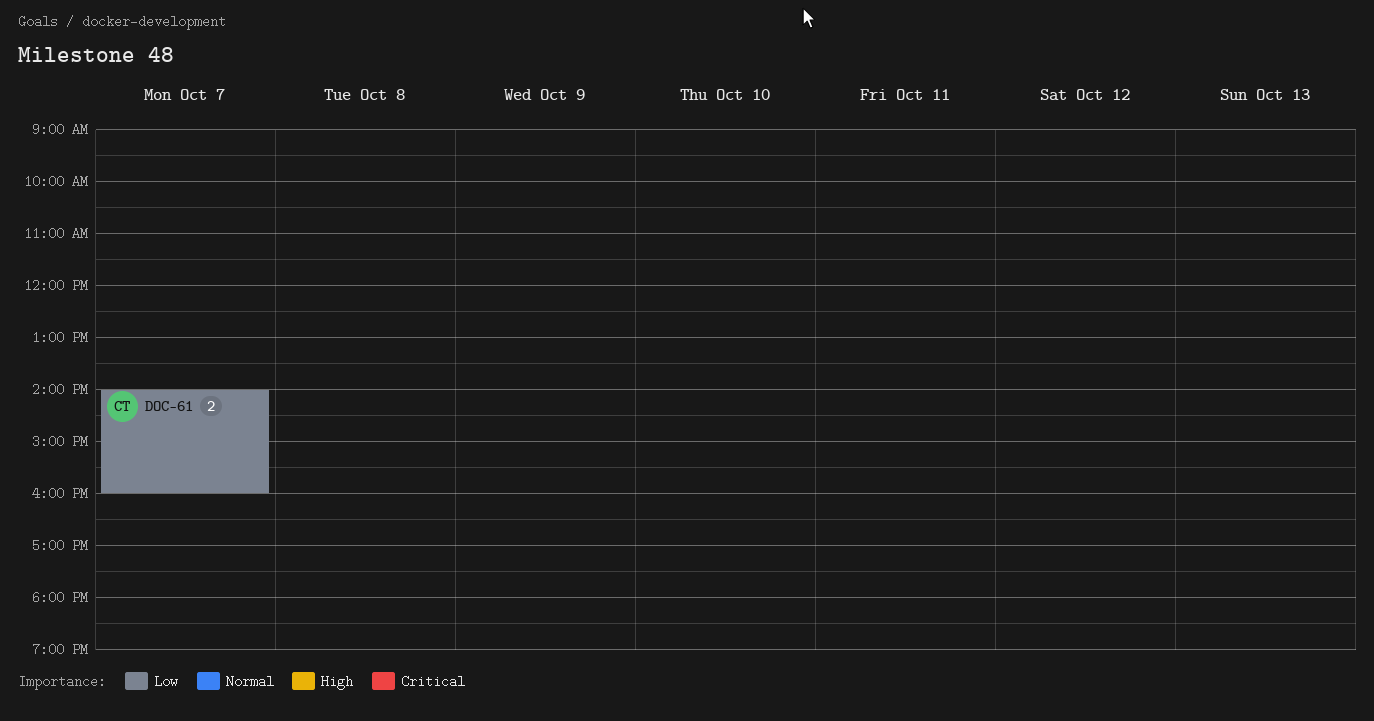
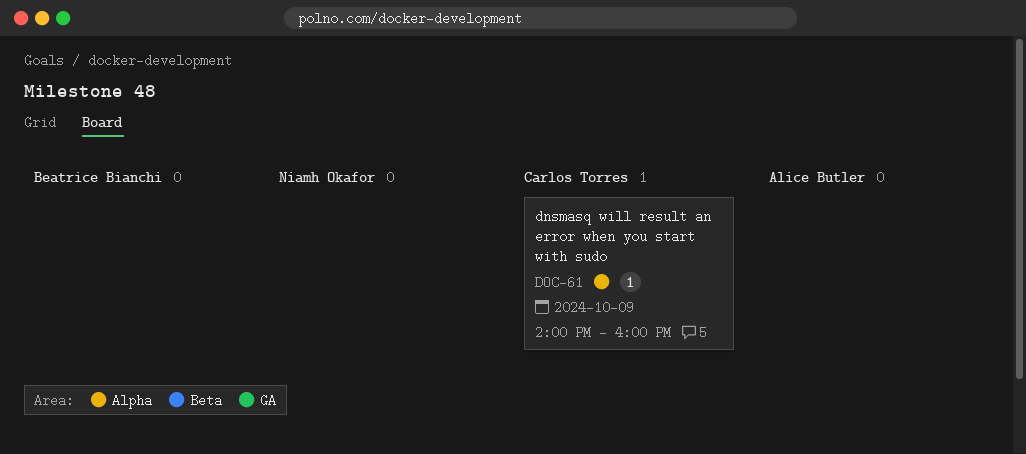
DOC-61, estimate: 2 -> 1
DOC-61, day: Oct 7 -> Oct 9

